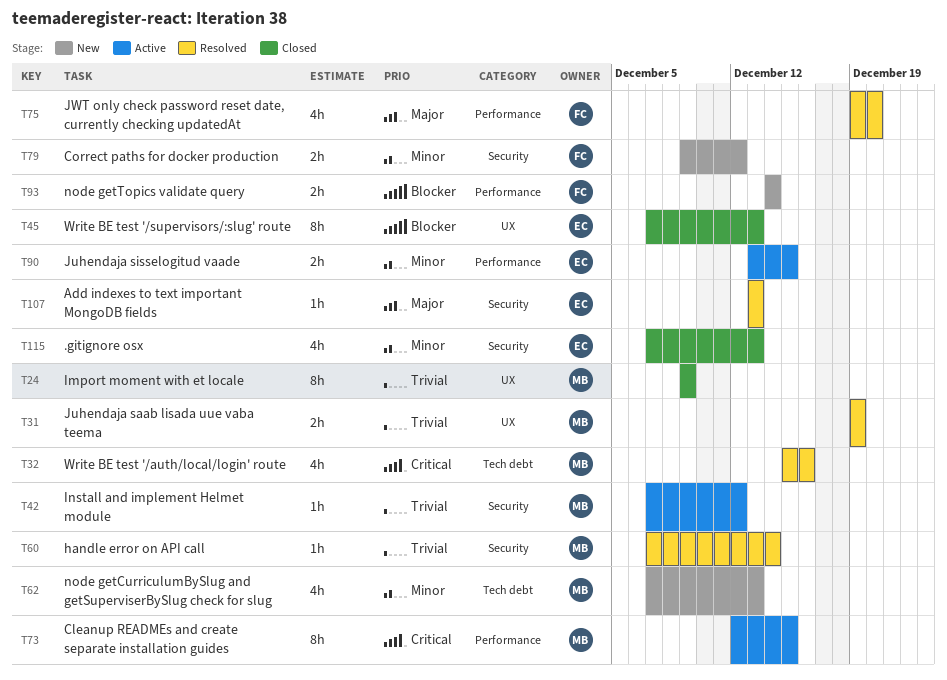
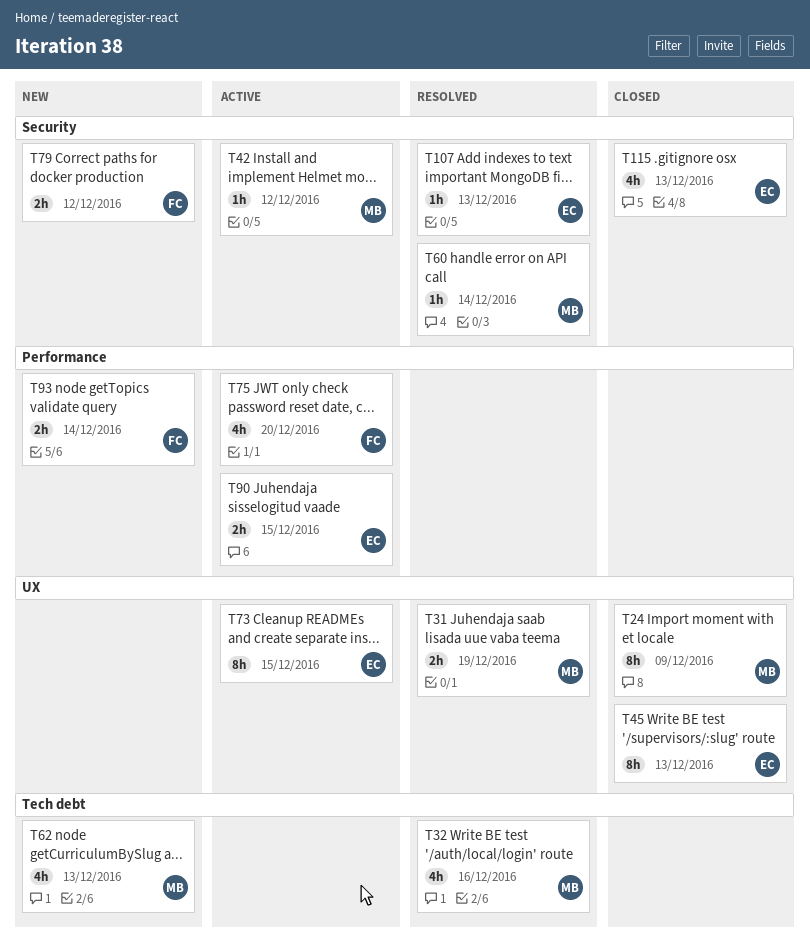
T73, owner: MB -> EC
T73, label: Performance -> UX
T75, status: Resolved -> Active

